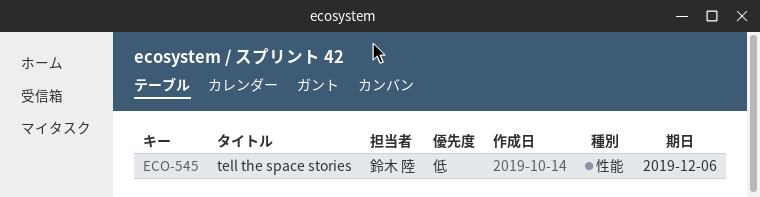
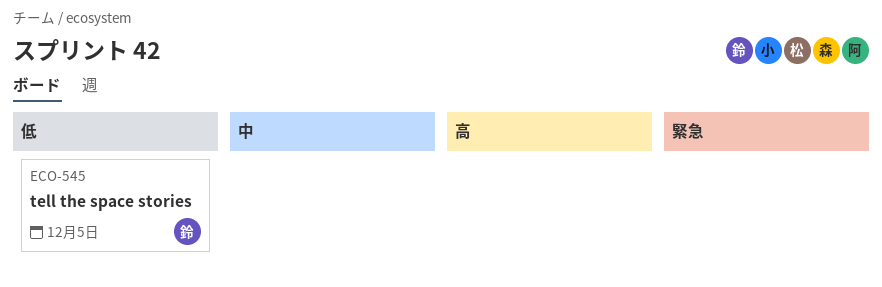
ECO-545, due: Dec 6 -> Dec 5

